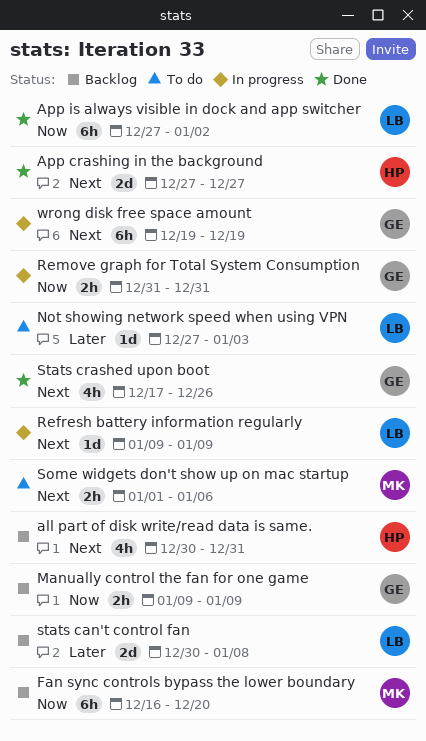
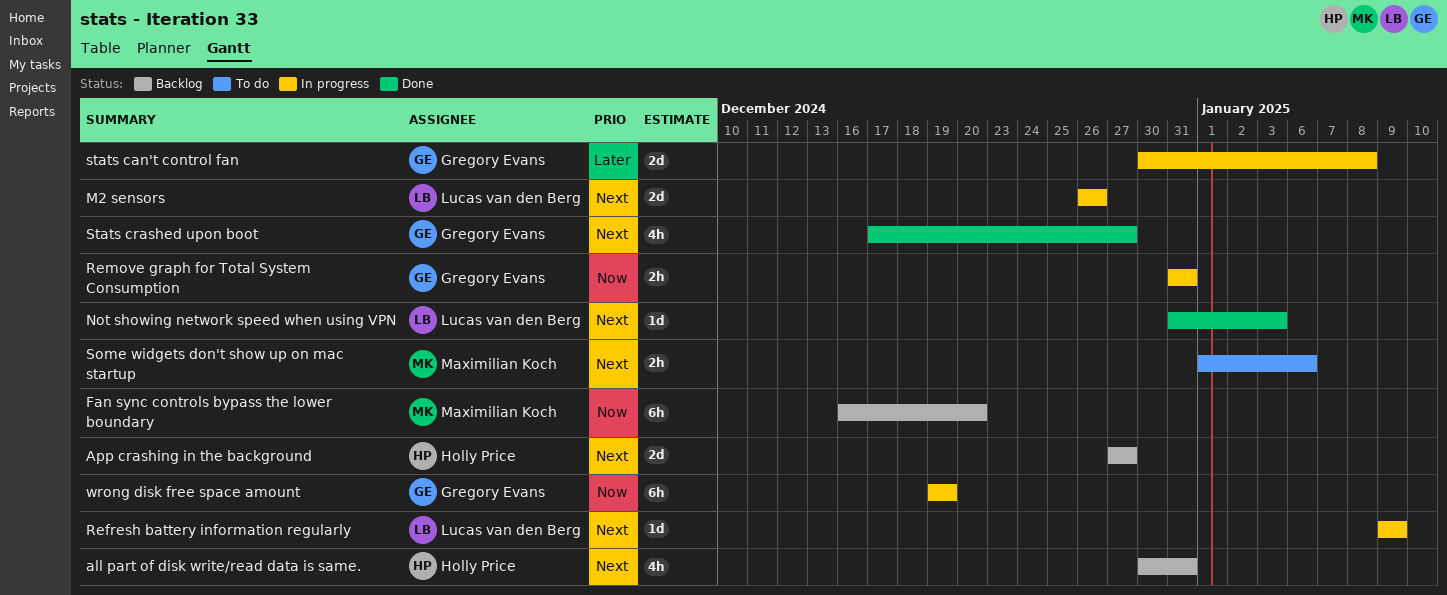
App crashing in the background, status: Done -> Backlog
App is always visible in dock and app switcher: present -> none
M2 sensors: none -> present
Manually control the fan for one game: present -> none
Not showing network speed when using VPN, status: To do -> Done
Not showing network speed when using VPN, priority: Later -> Next
Not showing network speed when using VPN, start: Dec 27 -> Dec 31
stats can't control fan, status: Backlog -> In progress
stats can't control fan, owner: Lucas van den Berg -> Gregory Evans
Stats crashed upon boot, due: Dec 26 -> Dec 27
wrong disk free space amount, priority: Next -> Now

